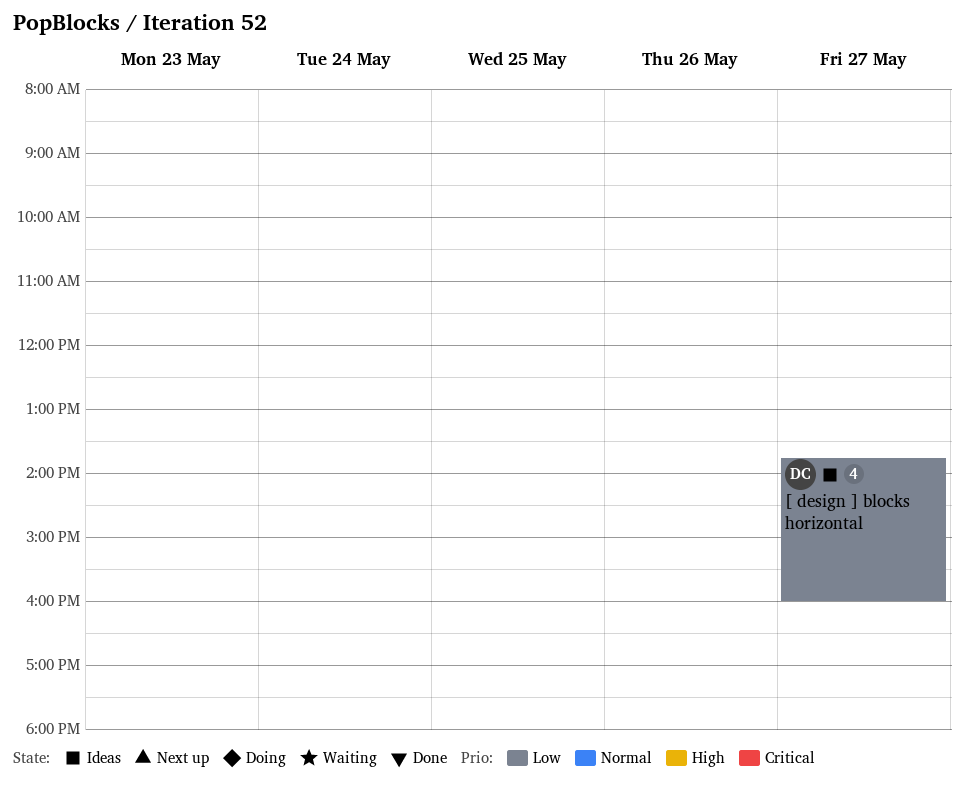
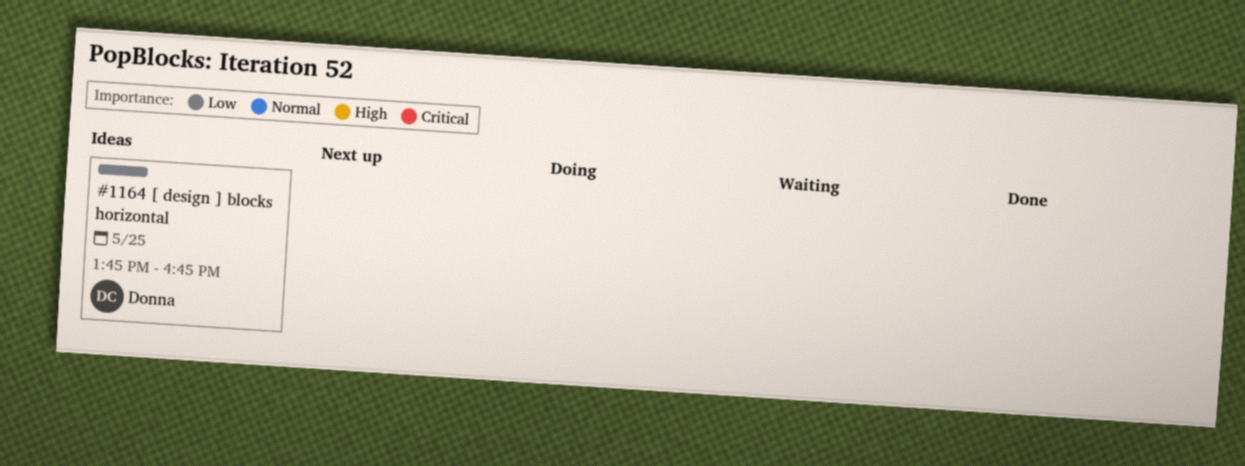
[ design ] blocks horizontal, day: May 27 -> May 25
[ design ] blocks horizontal, ends: 16:00 -> 16:45

